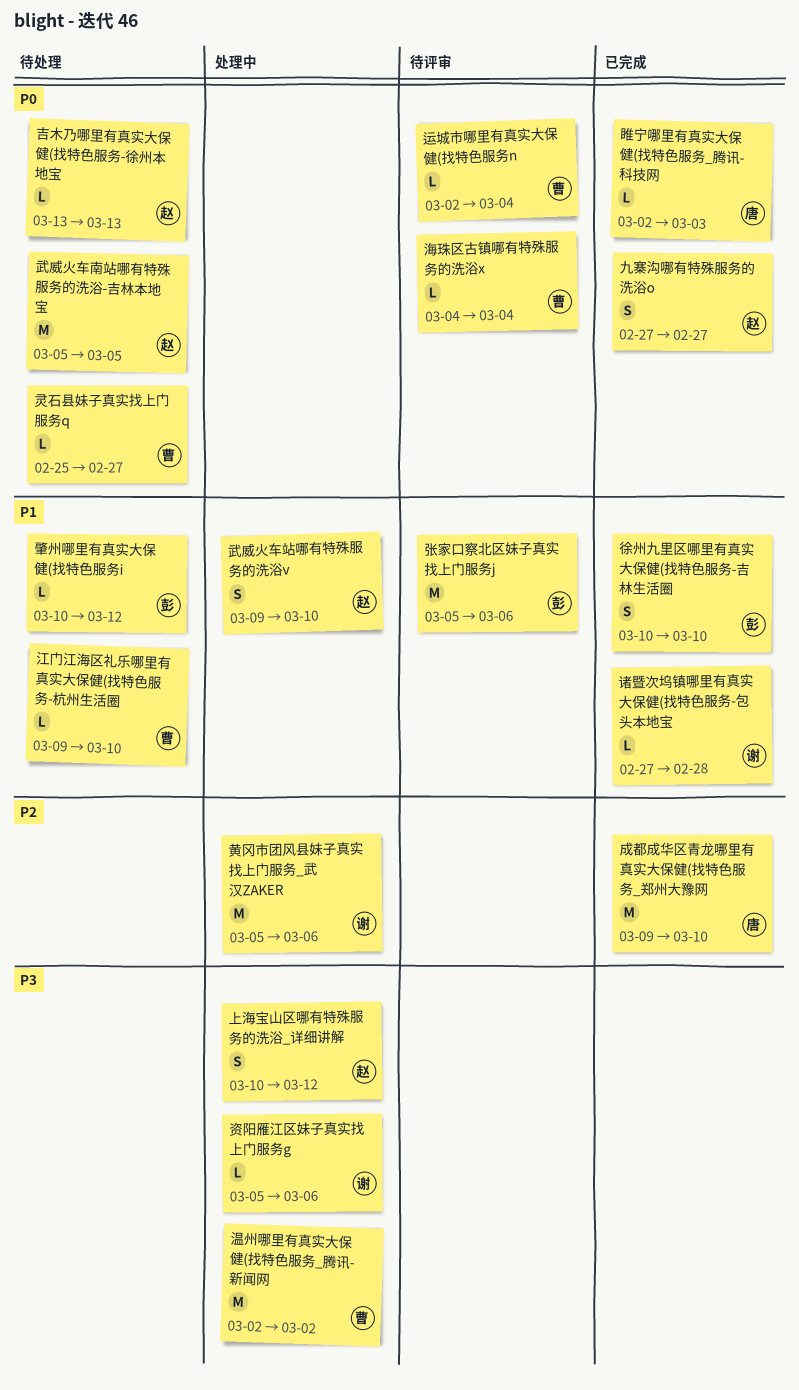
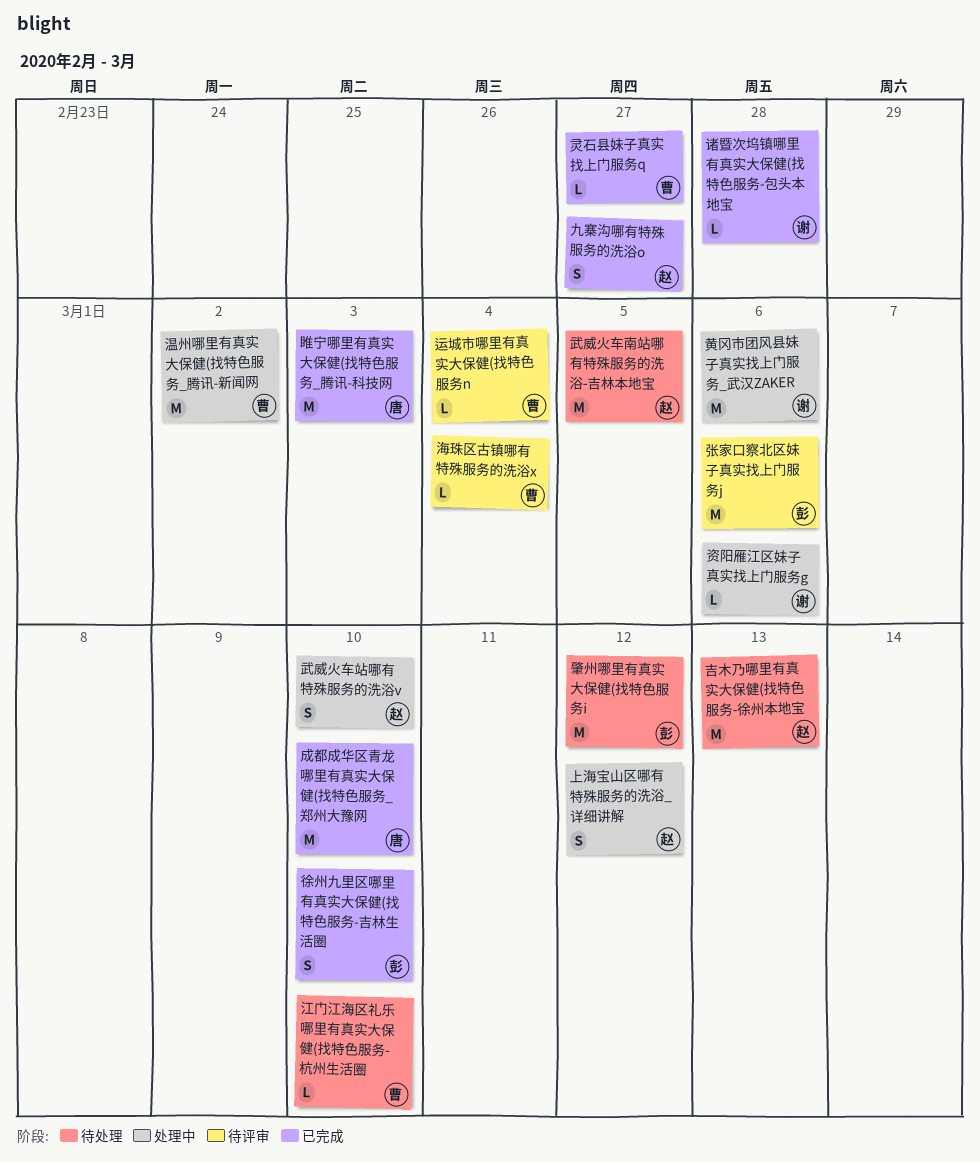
吉木乃哪里有真实大保健(找特色服务-徐州本地宝, estimate: L -> M
灵石县妹子真实找上门服务q, status: 待处理 -> 已完成
睢宁哪里有真实大保健(找特色服务_腾讯-科技网, estimate: L -> M
肇州哪里有真实大保健(找特色服务i, estimate: L -> M

